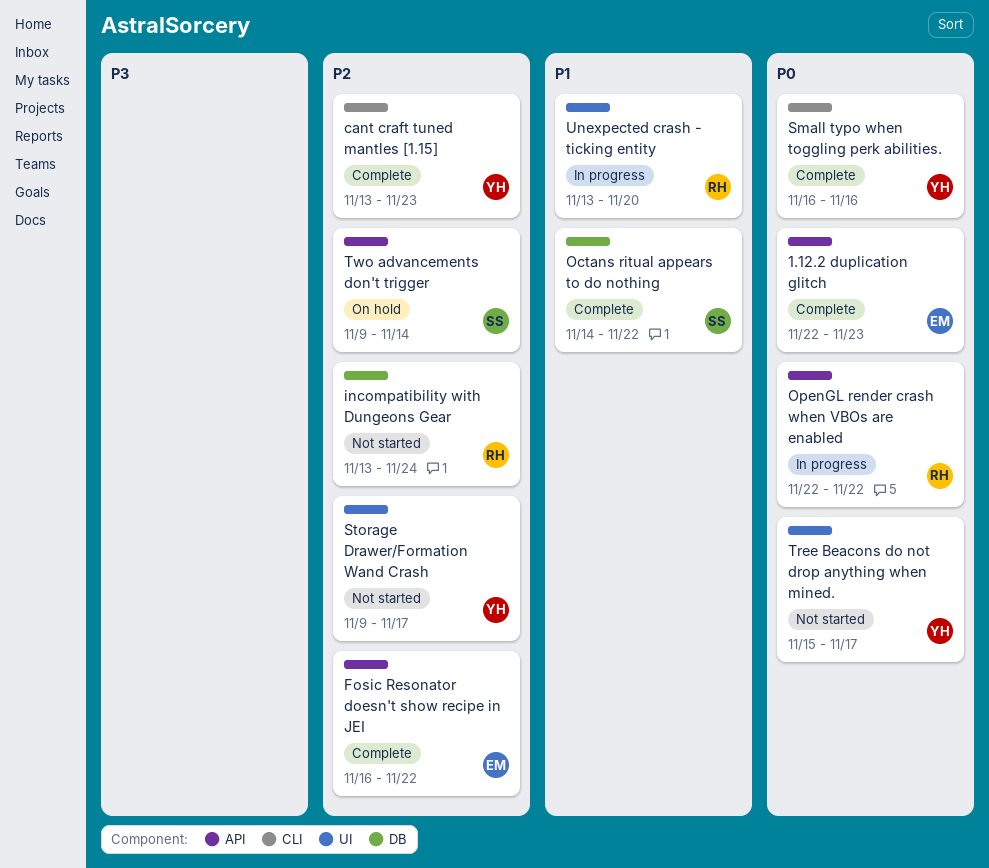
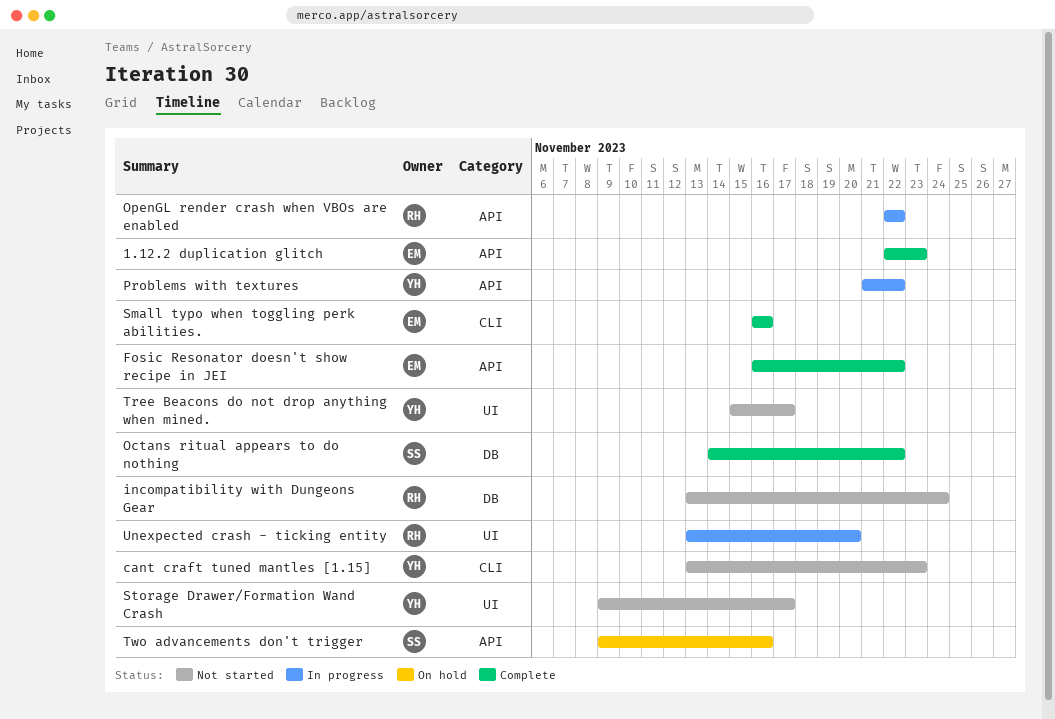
cant craft tuned mantles [1.15], status: Complete -> Not started
Problems with textures: none -> present
Small typo when toggling perk abilities., owner: YH -> EM
Two advancements don't trigger, due: Nov 14 -> Nov 16

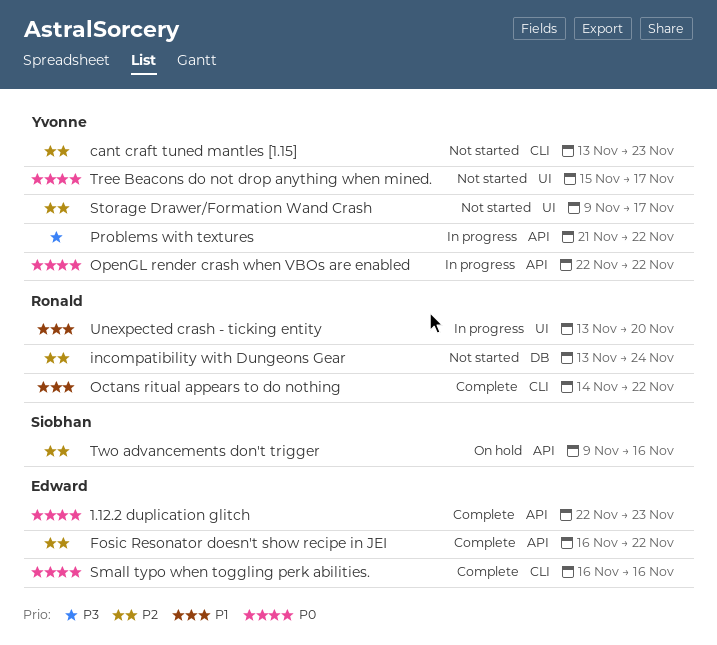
Octans ritual appears to do nothing, owner: Siobhan -> Ronald
Octans ritual appears to do nothing, label: DB -> CLI
OpenGL render crash when VBOs are enabled, owner: Ronald -> Yvonne

